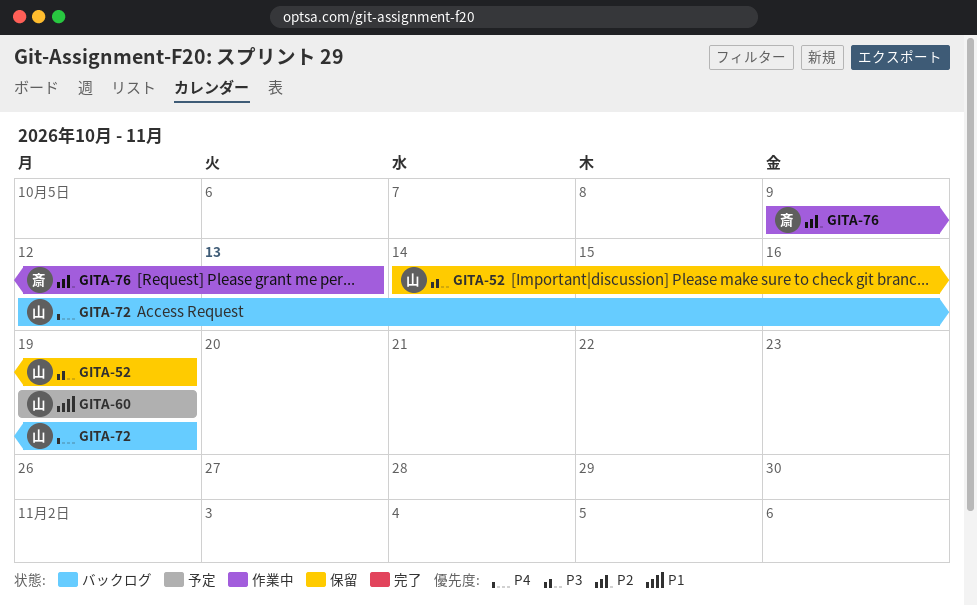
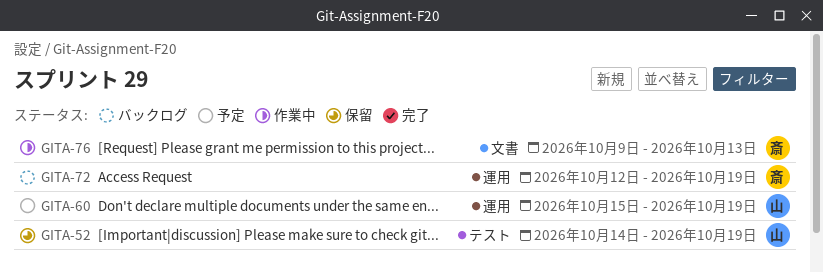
GITA-60, start: Oct 19 -> Oct 15
GITA-72, owner: 山 -> 斎

